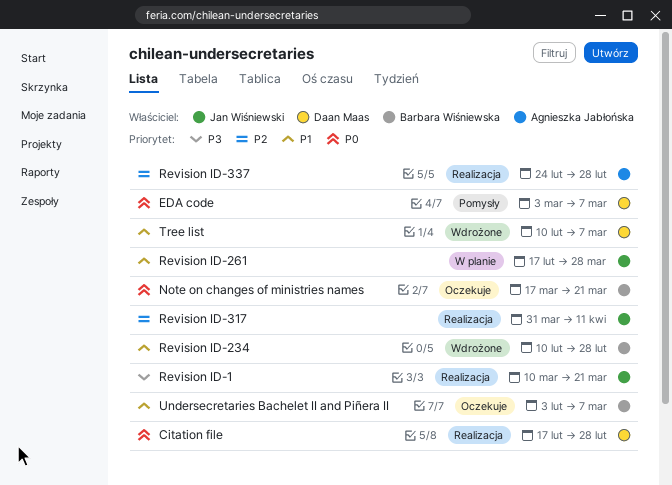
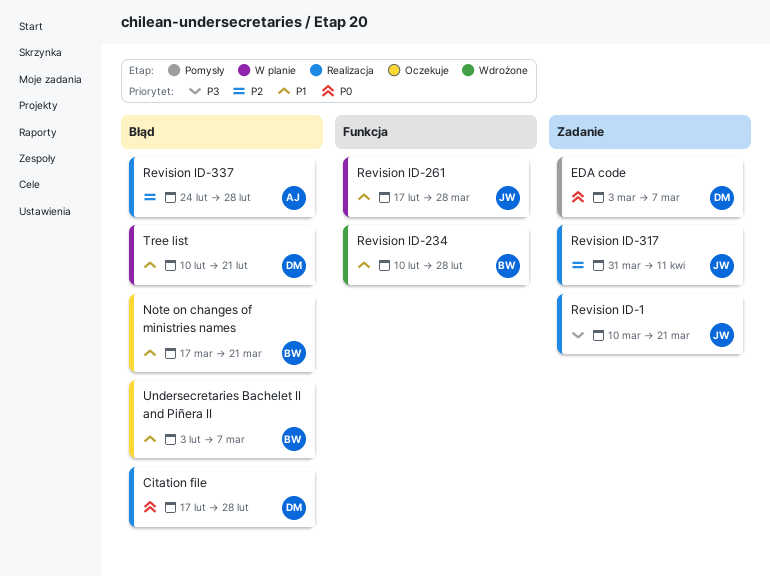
Note on changes of ministries names, priority: P0 -> P1
Tree list, status: Wdrożone -> W planie
Tree list, due: Mar 7 -> Feb 21

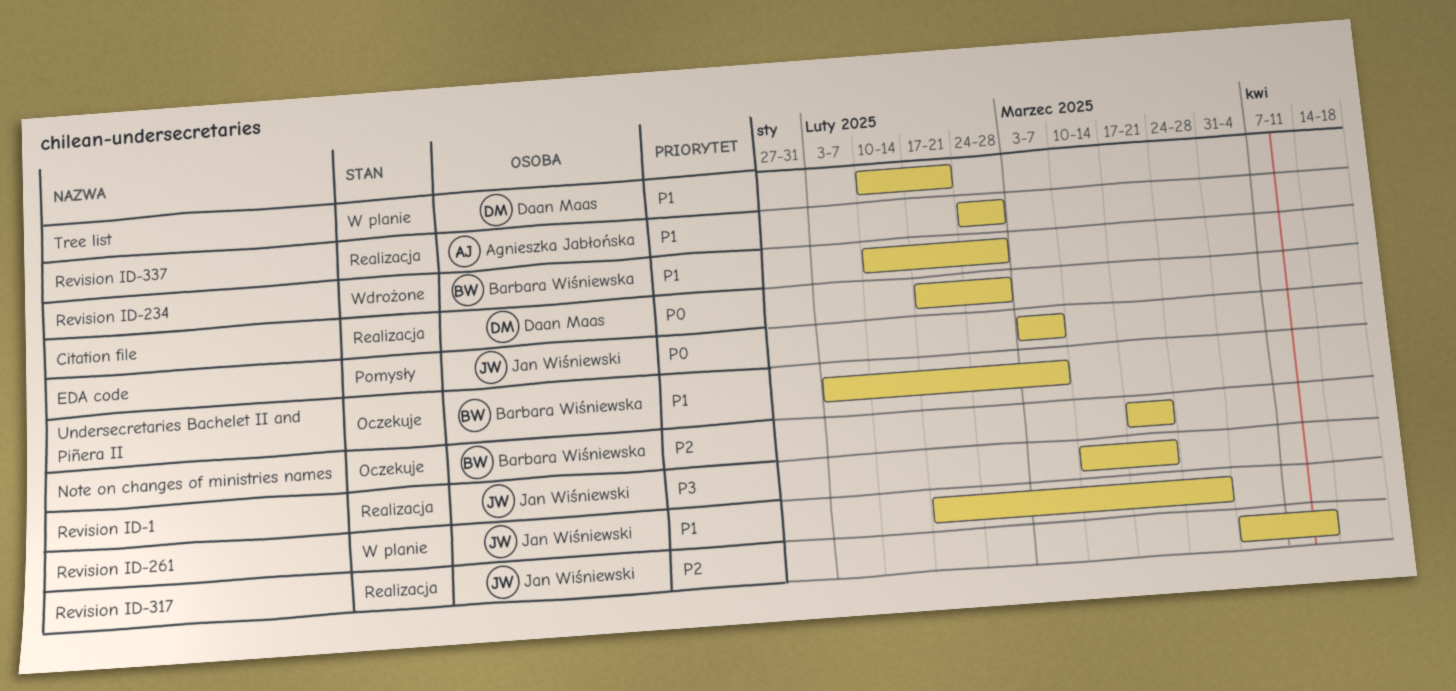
EDA code, owner: Daan Maas -> Jan Wiśniewski
Note on changes of ministries names, priority: P1 -> P2
Revision ID-337, priority: P2 -> P1

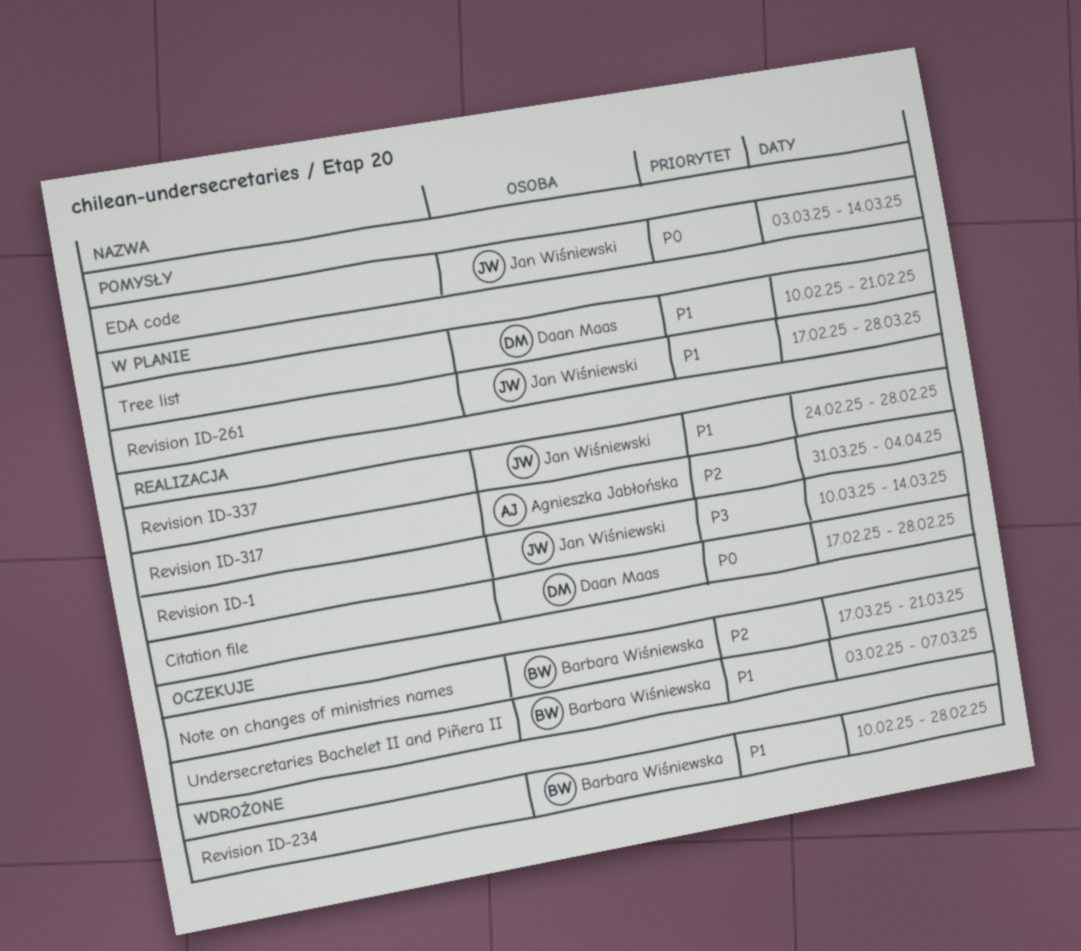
EDA code, due: Mar 7 -> Mar 14
Revision ID-1, due: Mar 21 -> Mar 14
Revision ID-317, owner: Jan Wiśniewski -> Agnieszka Jabłońska
Revision ID-317, due: Apr 11 -> Apr 4
Revision ID-337, owner: Agnieszka Jabłońska -> Jan Wiśniewski

